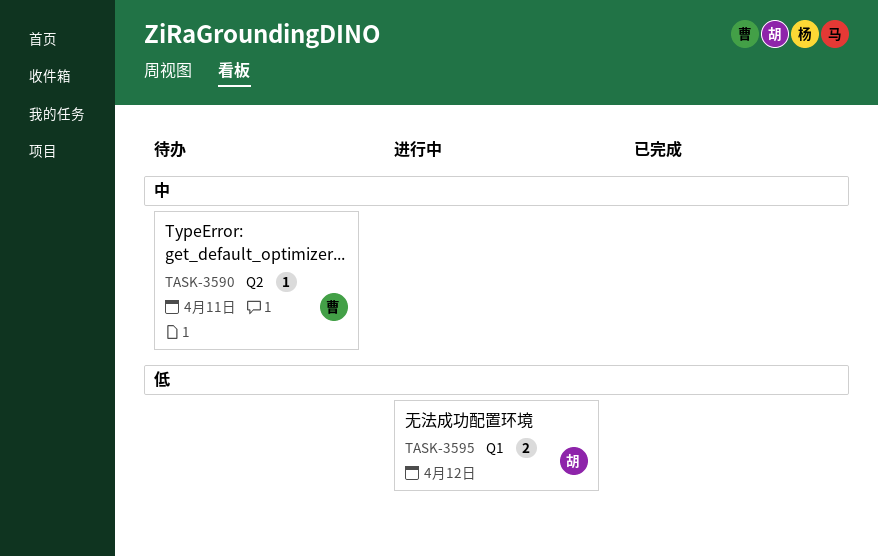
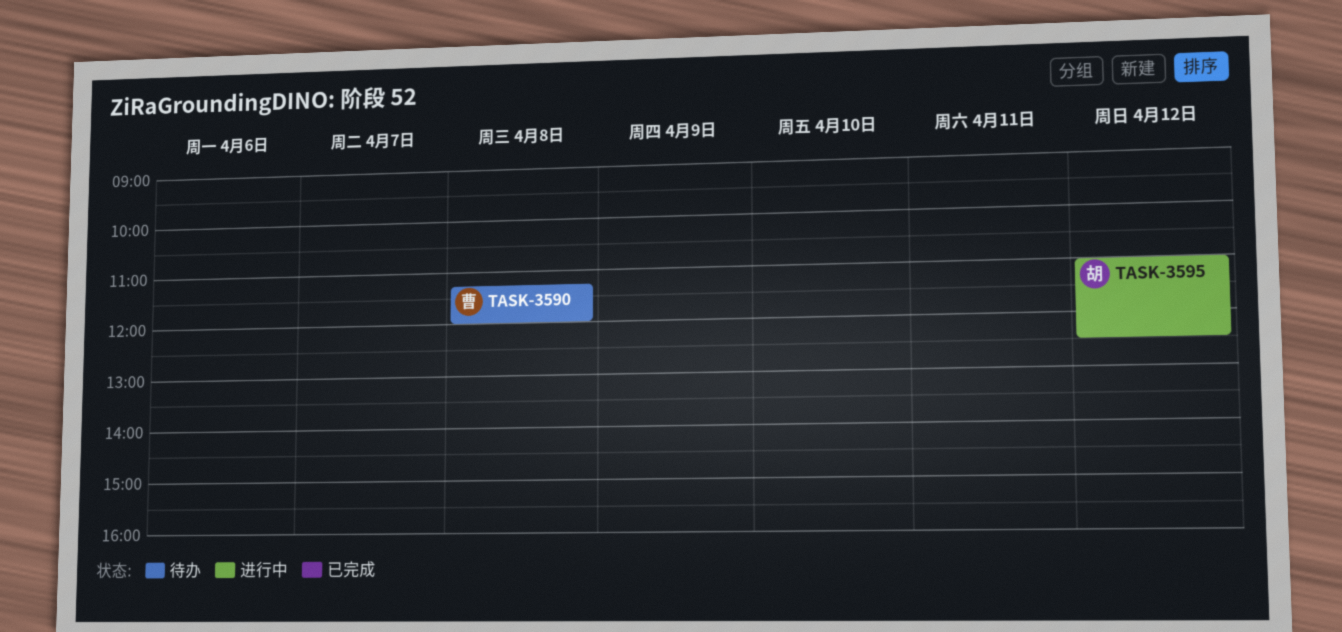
TASK-3590, day: Apr 11 -> Apr 8

